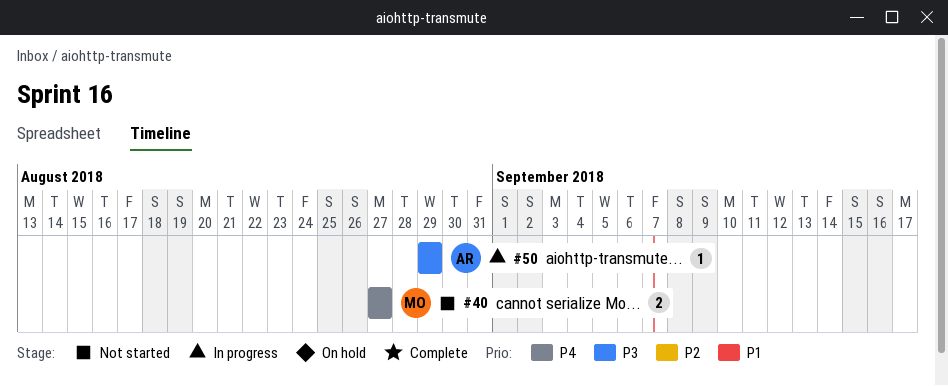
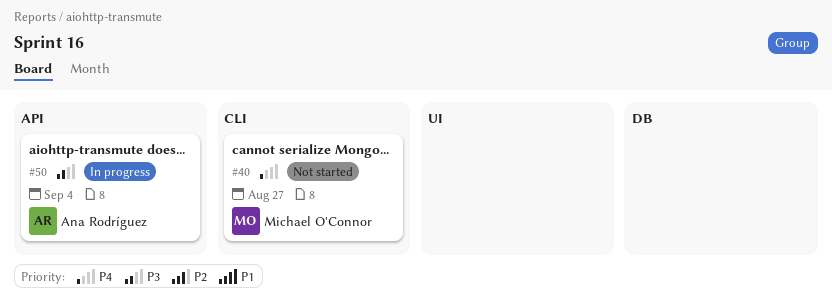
#50, due: Aug 29 -> Sep 4

